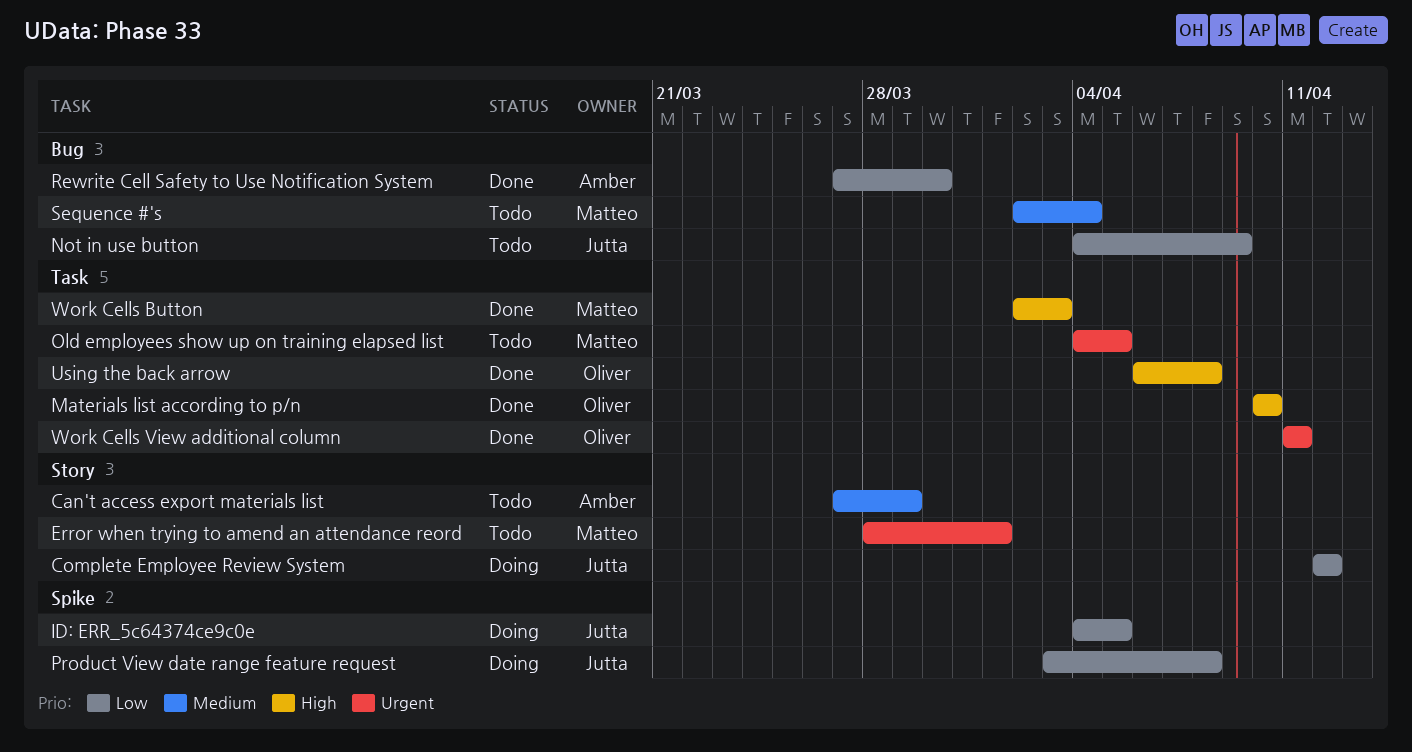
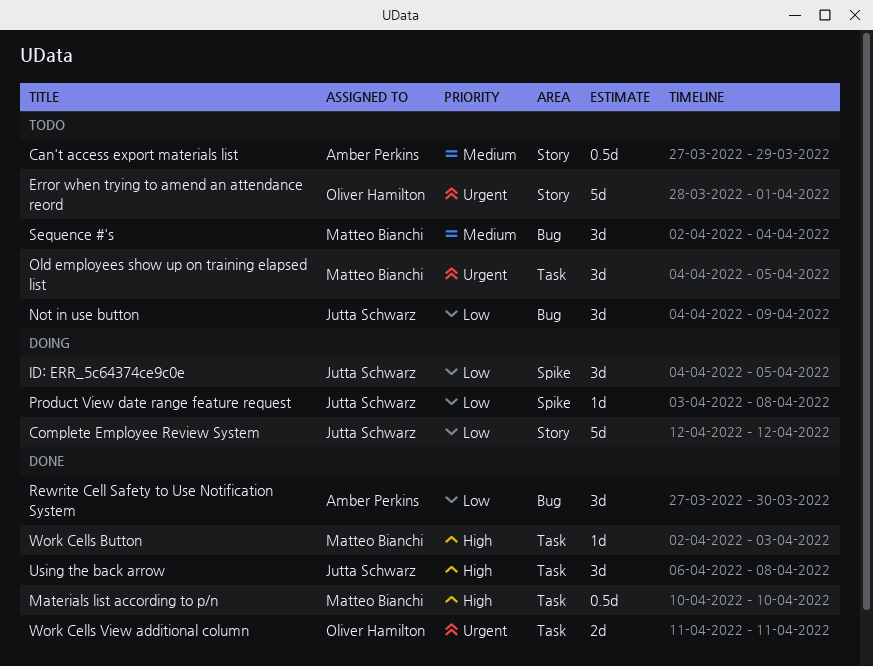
Error when trying to amend an attendance reord, owner: Matteo Bianchi -> Oliver Hamilton
Materials list according to p/n, owner: Oliver Hamilton -> Matteo Bianchi
Using the back arrow, owner: Oliver Hamilton -> Jutta Schwarz

